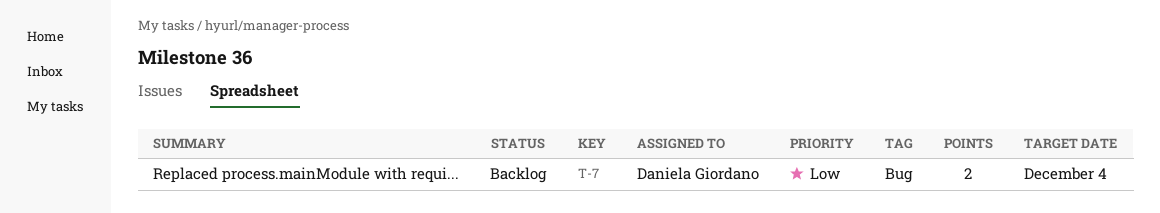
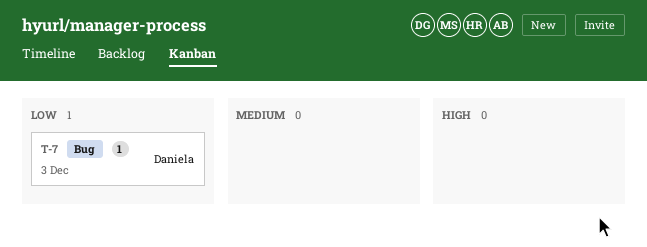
T-7, estimate: 2 -> 1
T-7, due: Dec 4 -> Dec 3

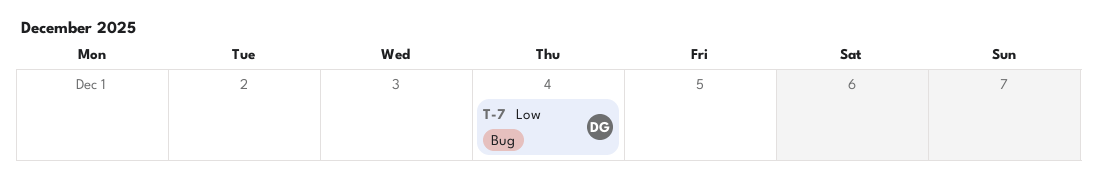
T-7, due: Dec 3 -> Dec 4

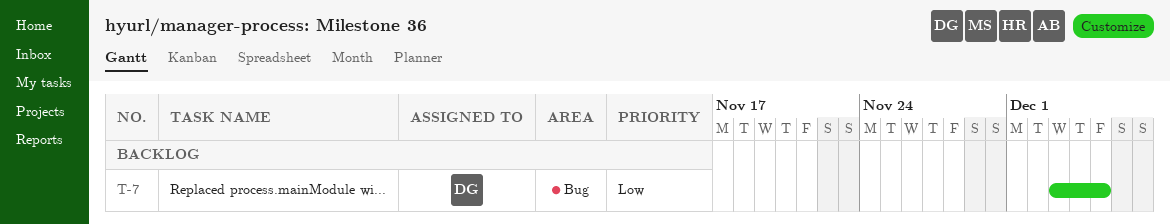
T-7, due: Dec 4 -> Dec 5

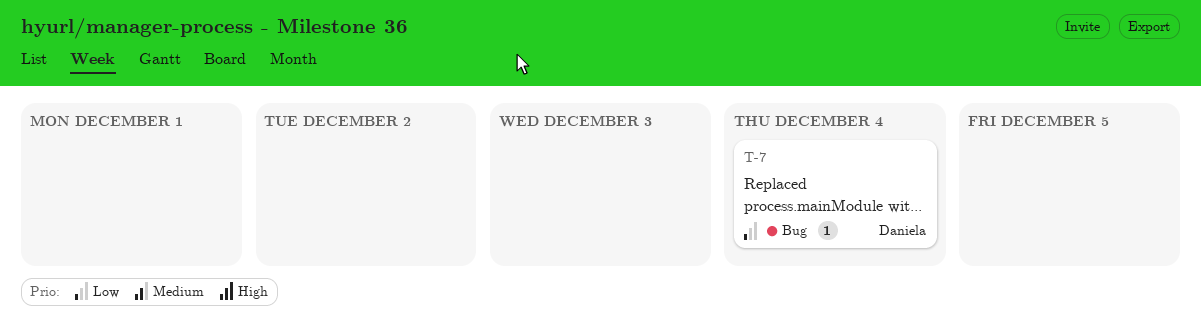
T-7, due: Dec 5 -> Dec 4

